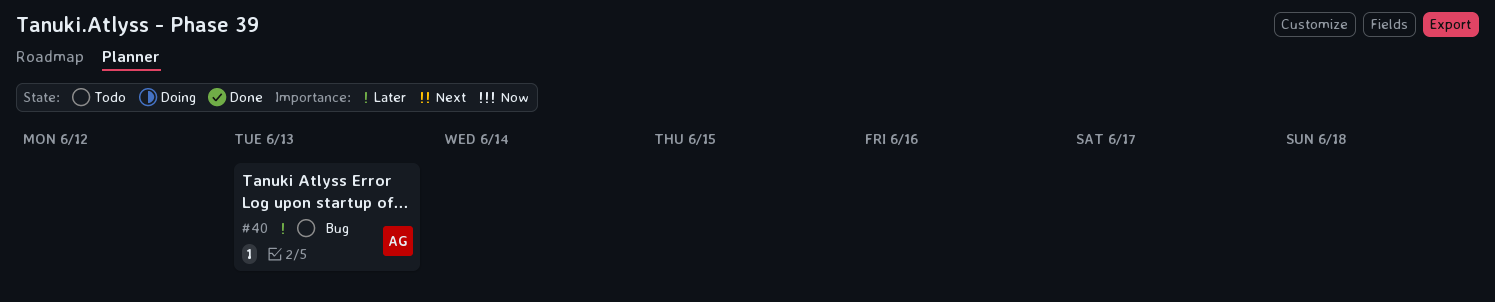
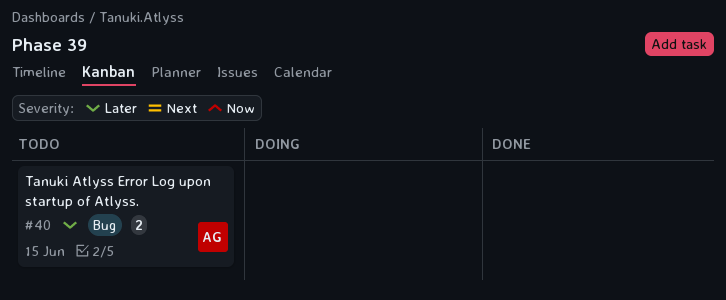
#40, estimate: 1 -> 2
#40, due: Jun 13 -> Jun 15

